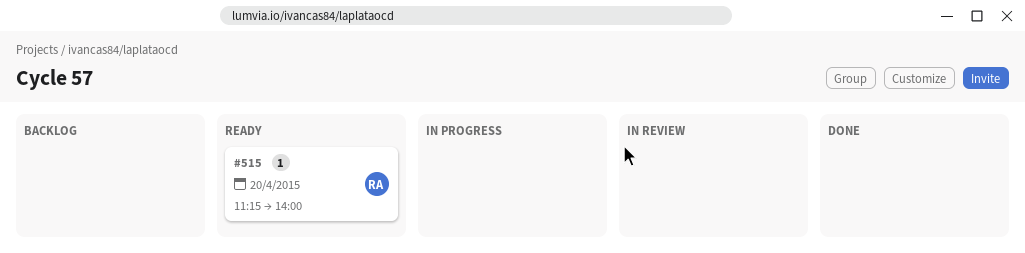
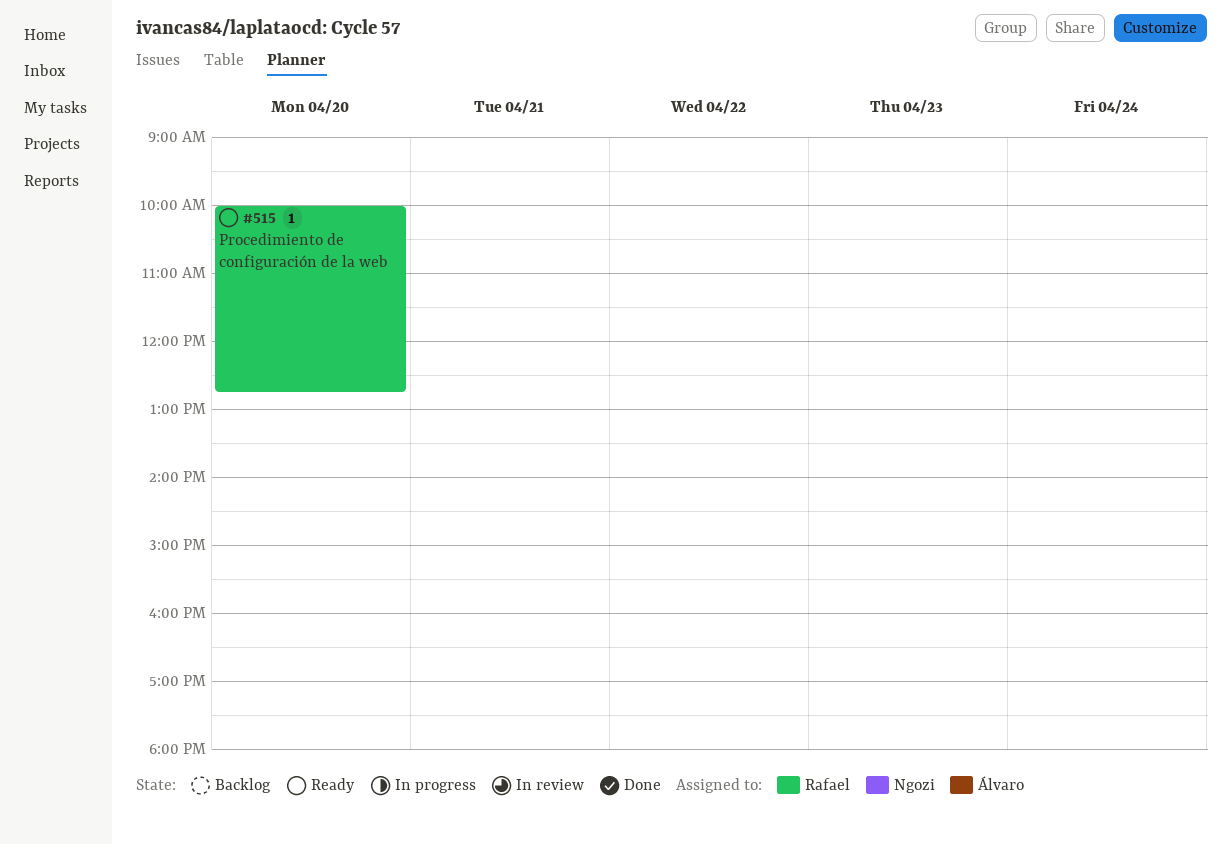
#515, begins: 11:15 -> 10:00
#515, ends: 14:00 -> 12:45

